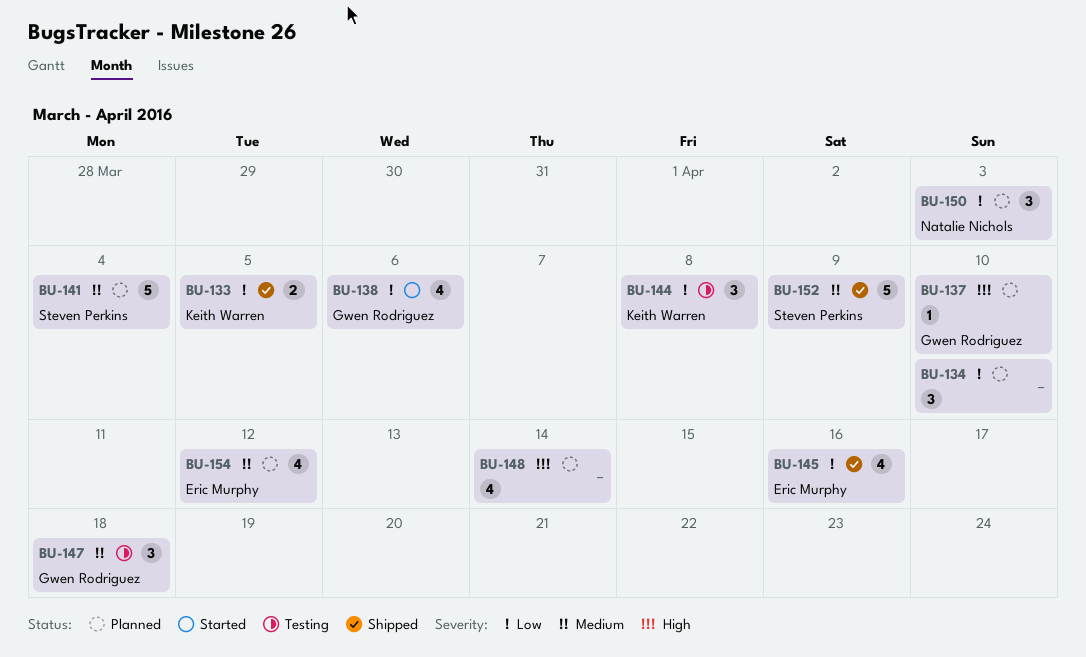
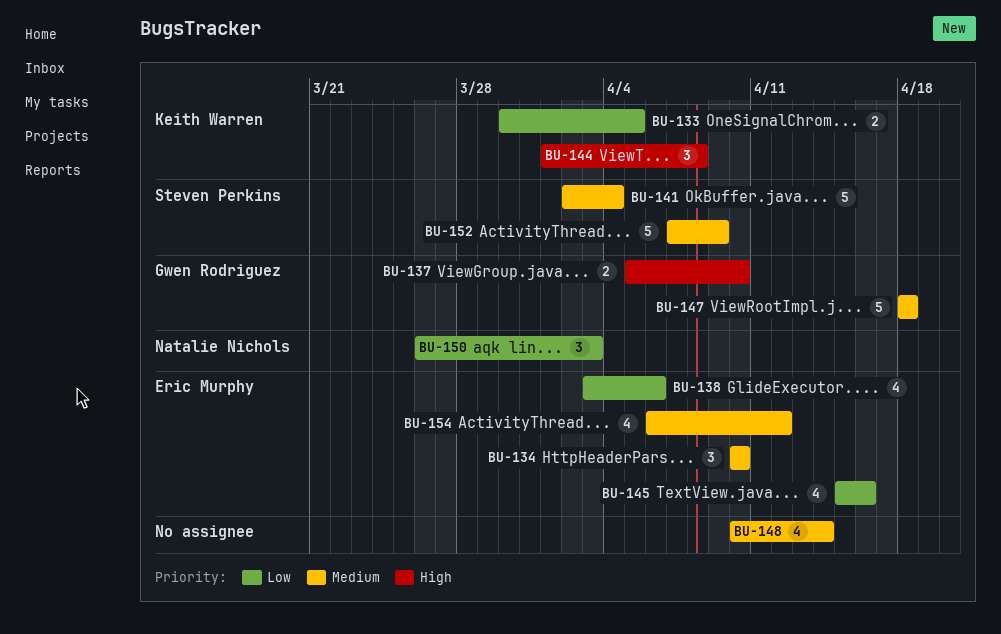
BU-134, owner: none -> Eric Murphy
BU-134, priority: Low -> Medium
BU-137, estimate: 1 -> 2
BU-138, owner: Gwen Rodriguez -> Eric Murphy
BU-144, priority: Low -> High
BU-147, estimate: 3 -> 5
BU-148, priority: High -> Medium

